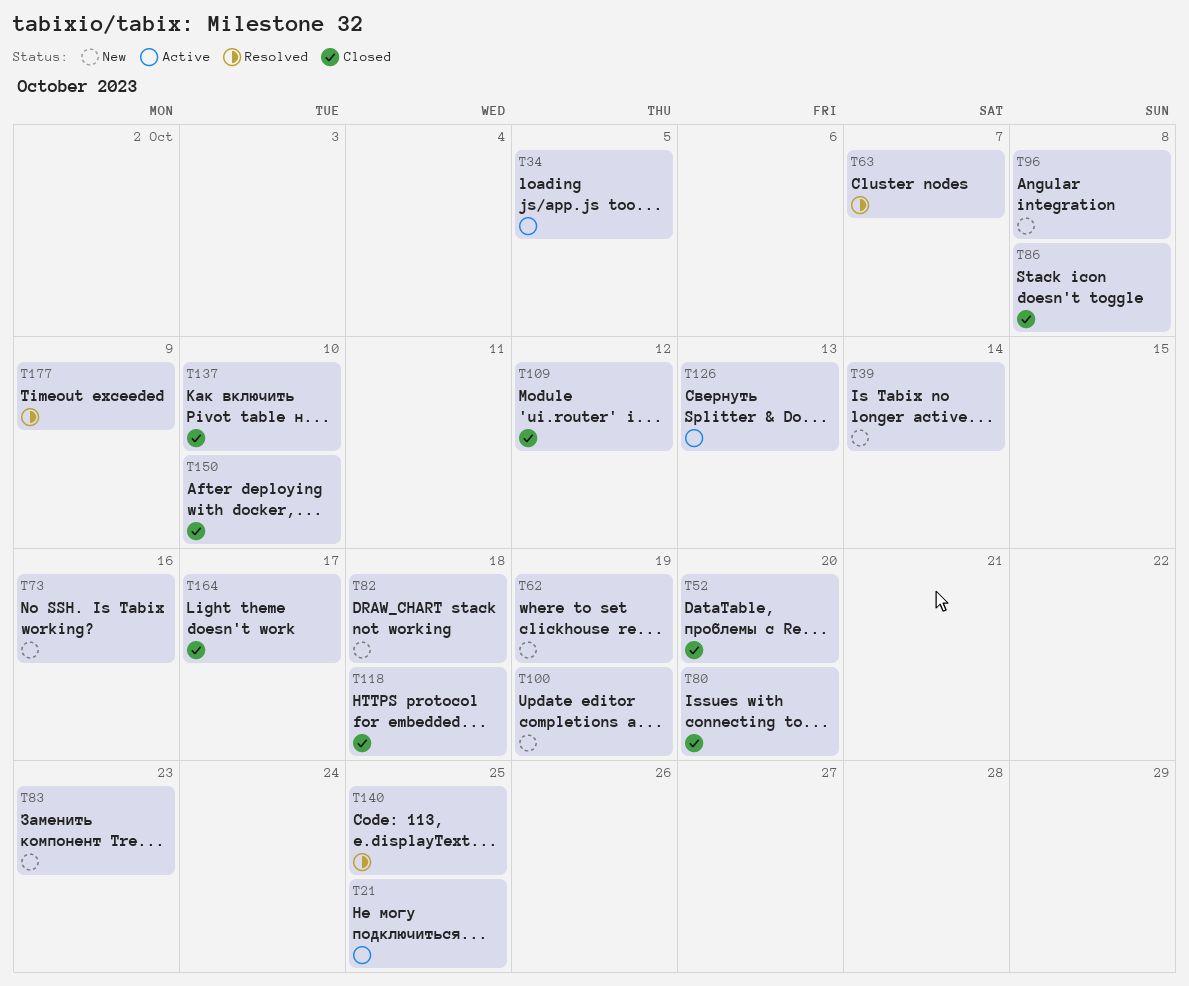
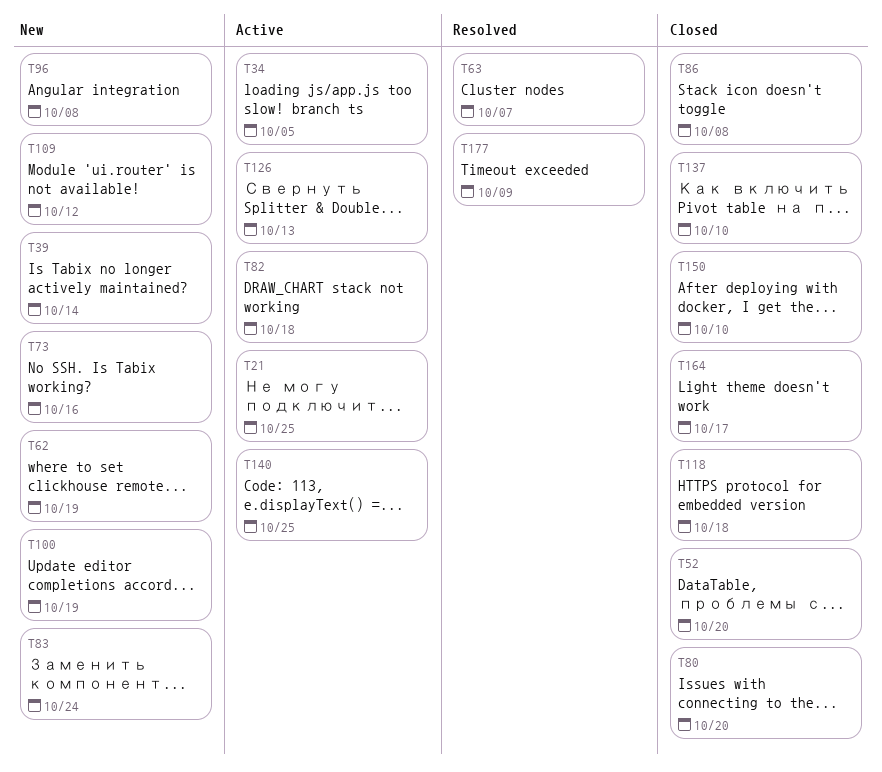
T82, status: New -> Active
T83, due: Oct 23 -> Oct 24
T109, status: Closed -> New
T140, status: Resolved -> Active

